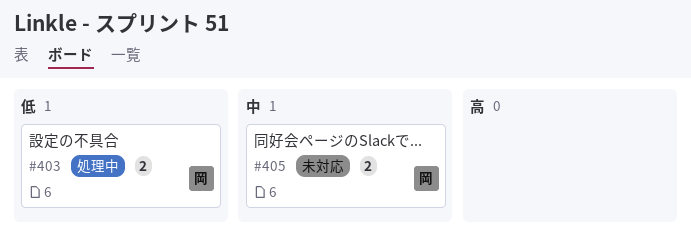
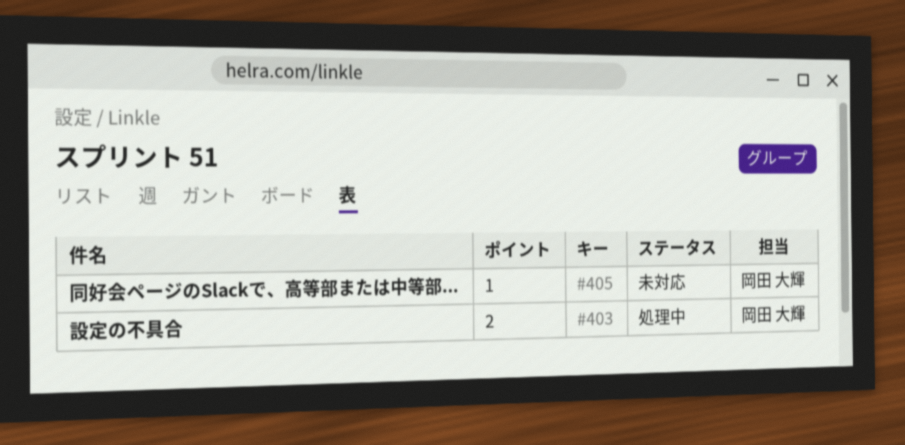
#405, estimate: 2 -> 1

